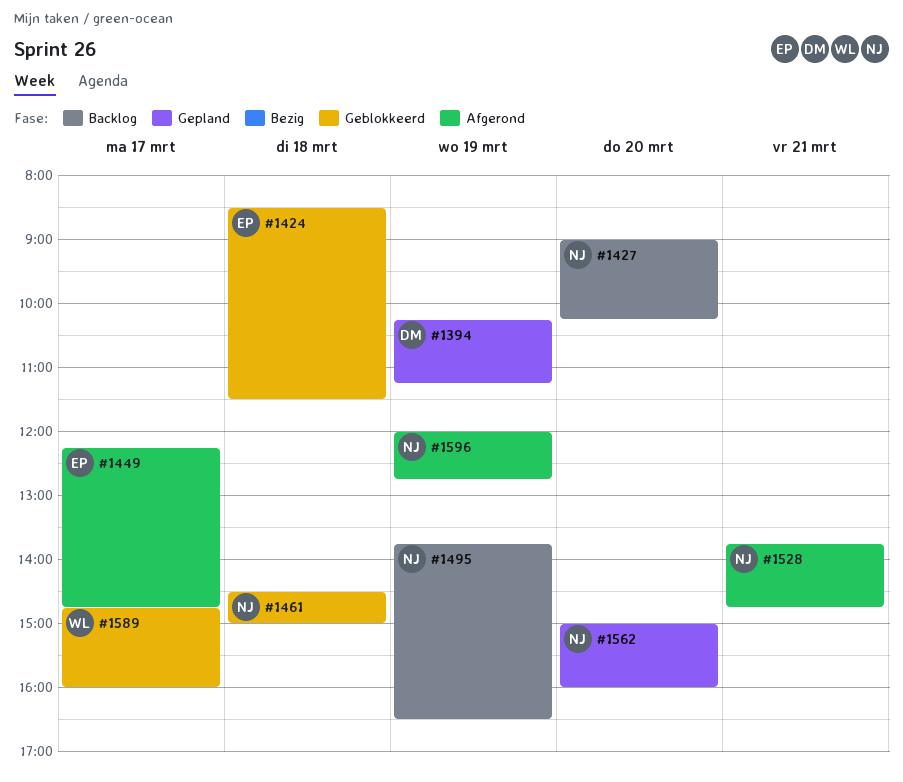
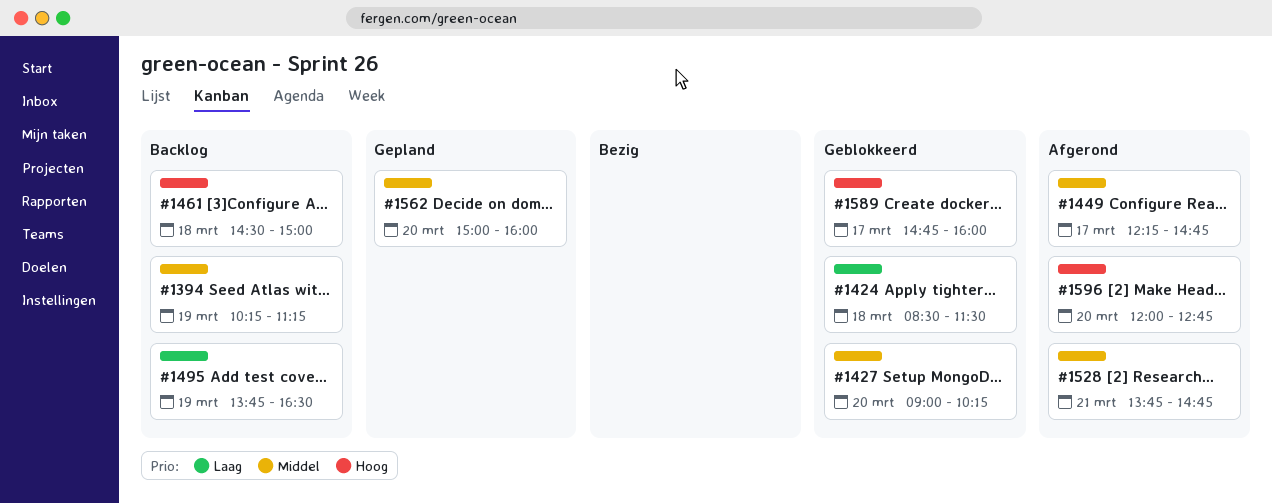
#1394, status: Gepland -> Backlog
#1427, status: Backlog -> Geblokkeerd
#1461, status: Geblokkeerd -> Backlog
#1596, day: Mar 19 -> Mar 20

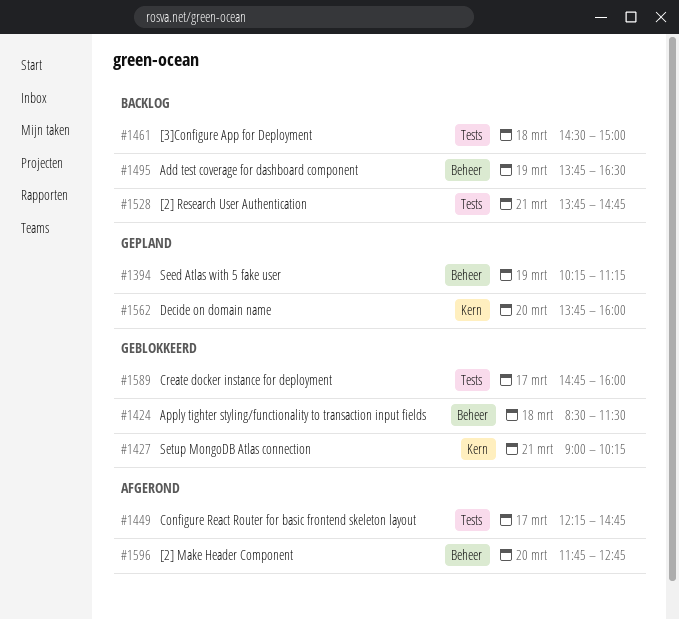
#1394, status: Backlog -> Gepland
#1427, day: Mar 20 -> Mar 21
#1528, status: Afgerond -> Backlog
#1562, begins: 15:00 -> 13:45
#1596, begins: 12:00 -> 11:45

